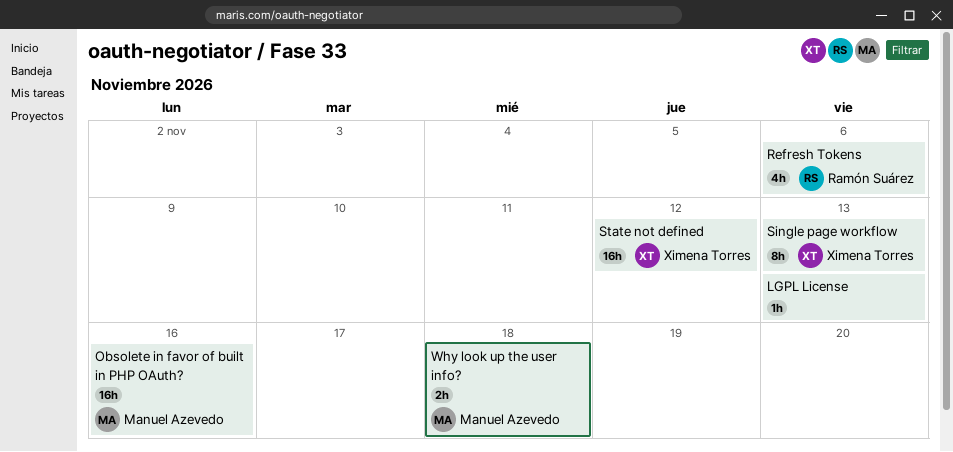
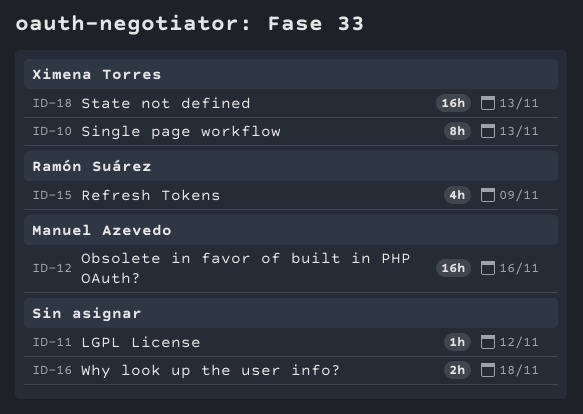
LGPL License, due: Nov 13 -> Nov 12
Refresh Tokens, due: Nov 6 -> Nov 9
State not defined, due: Nov 12 -> Nov 13
Why look up the user info?, owner: Manuel Azevedo -> none

